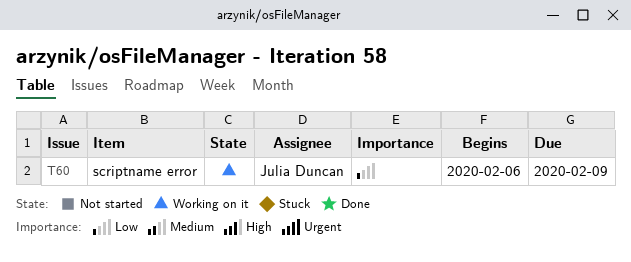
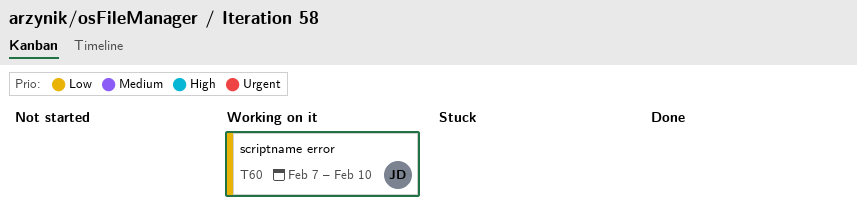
T60, start: Feb 6 -> Feb 7
T60, due: Feb 9 -> Feb 10

